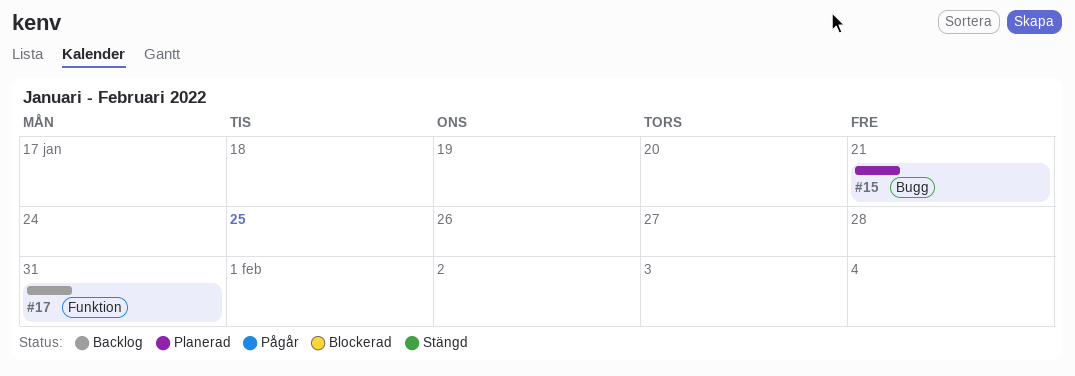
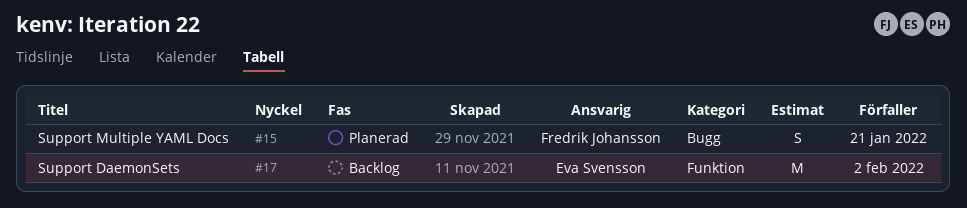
#17, due: Jan 31 -> Feb 2

